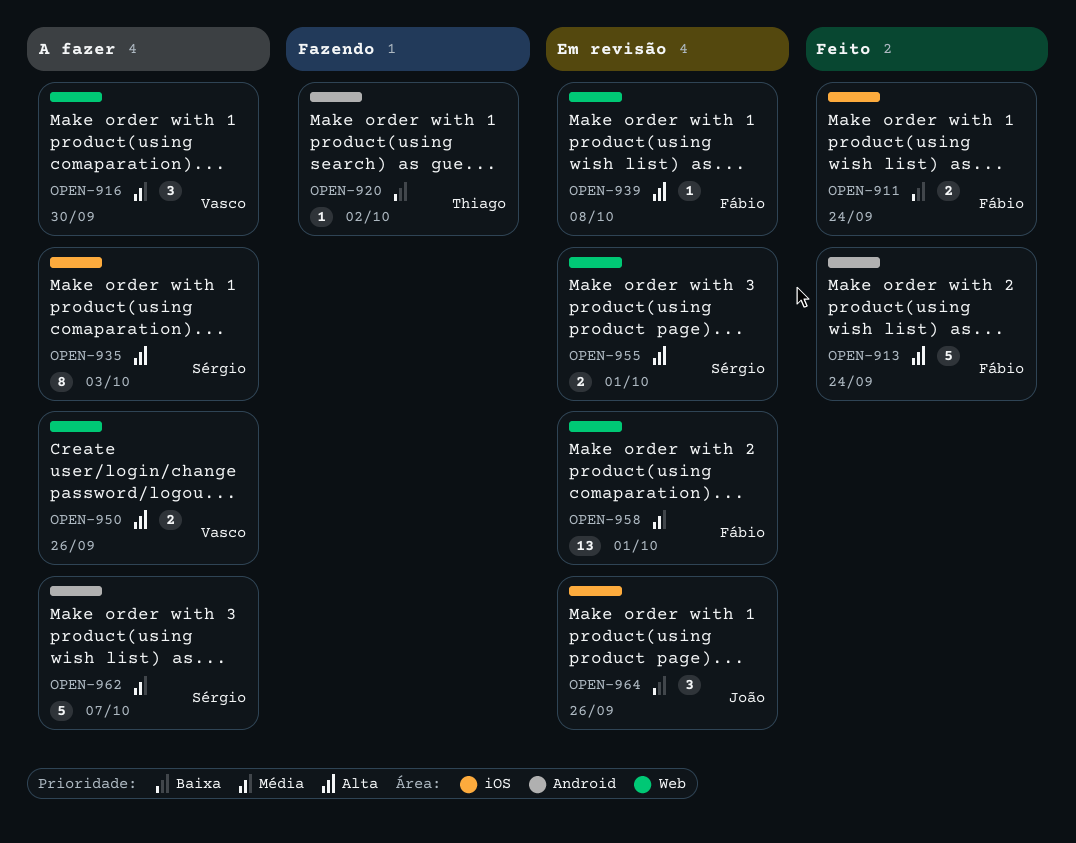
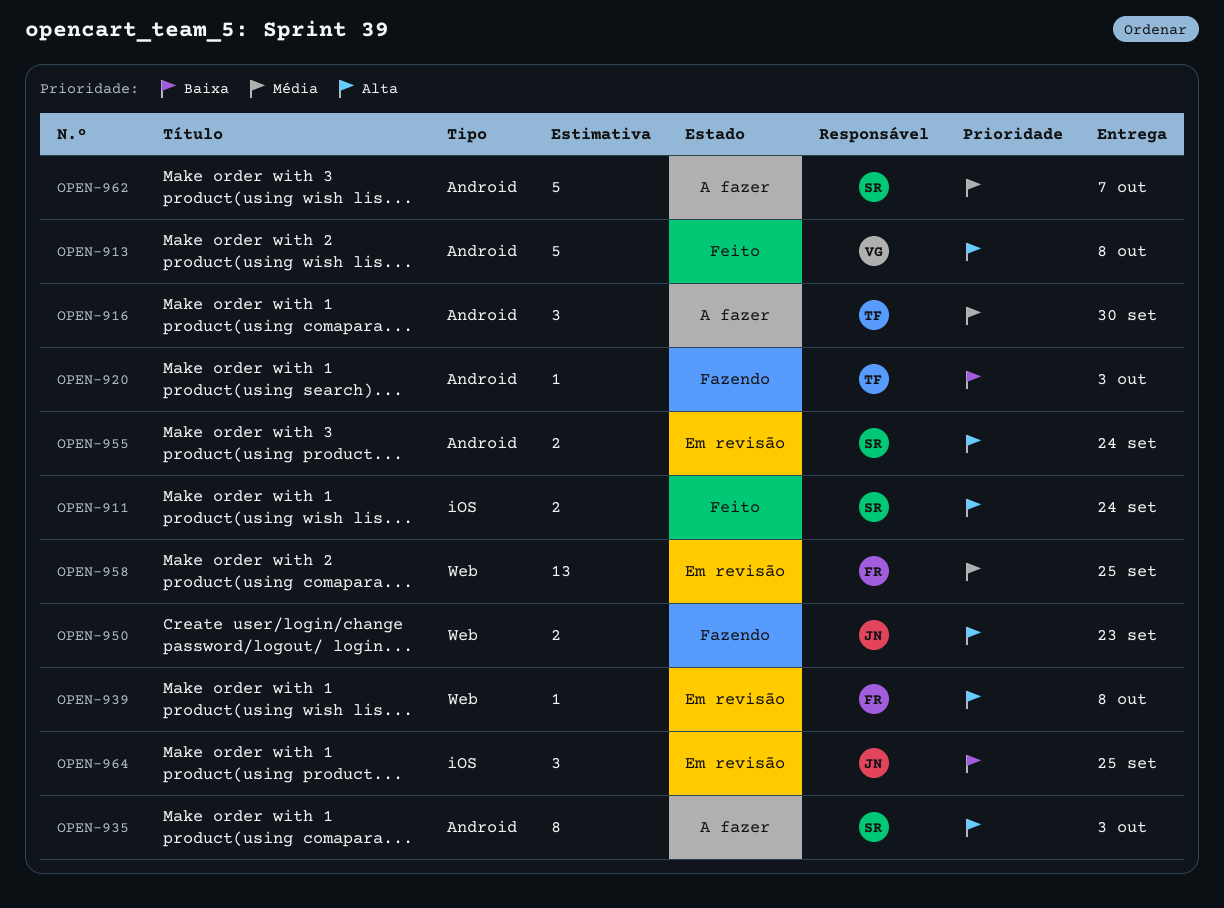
OPEN-911, owner: Fábio -> Sérgio
OPEN-911, priority: Baixa -> Alta
OPEN-913, owner: Fábio -> Vasco
OPEN-913, due: Sep 24 -> Oct 8
OPEN-916, owner: Vasco -> Thiago
OPEN-916, label: Web -> Android
OPEN-920, due: Oct 2 -> Oct 3
OPEN-935, label: iOS -> Android
OPEN-950, status: A fazer -> Fazendo
OPEN-950, owner: Vasco -> João
OPEN-950, due: Sep 26 -> Sep 23
OPEN-955, label: Web -> Android
OPEN-955, due: Oct 1 -> Sep 24
OPEN-958, due: Oct 1 -> Sep 25
OPEN-964, due: Sep 26 -> Sep 25

